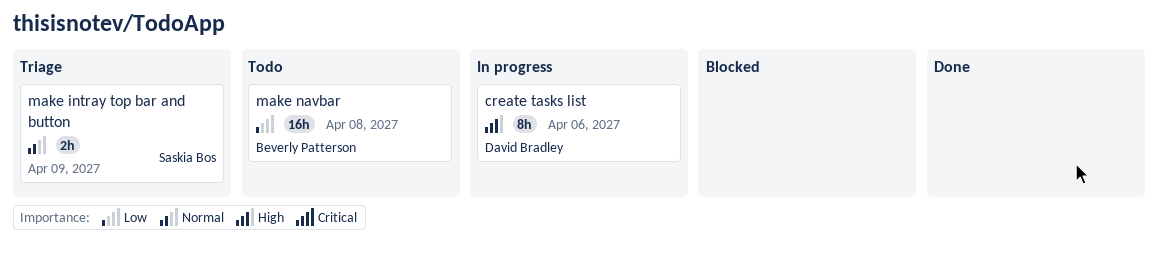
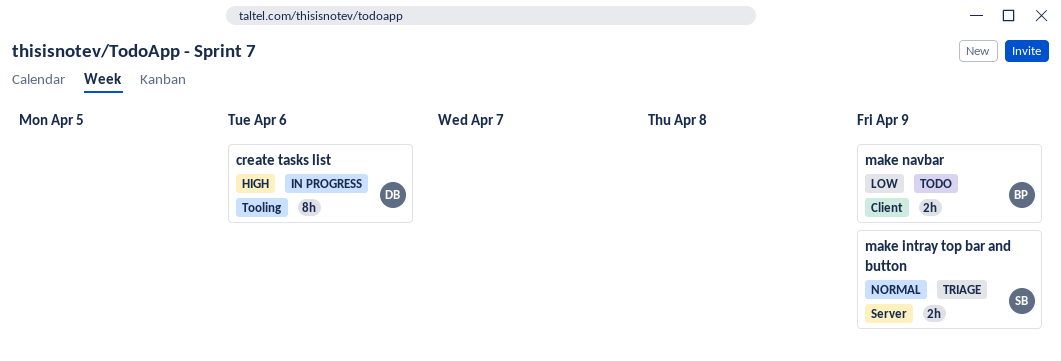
make navbar, estimate: 16h -> 2h
make navbar, due: Apr 8 -> Apr 9

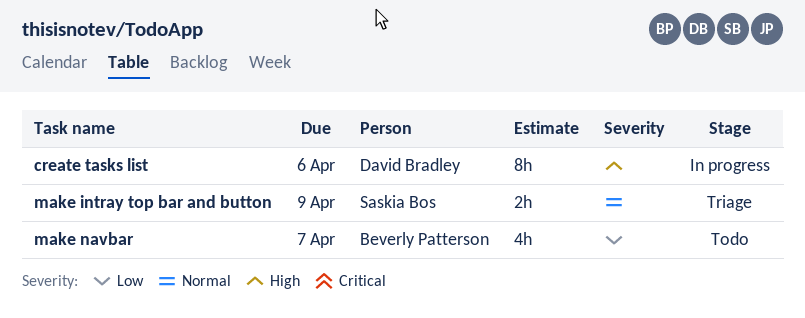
make navbar, estimate: 2h -> 4h
make navbar, due: Apr 9 -> Apr 7

